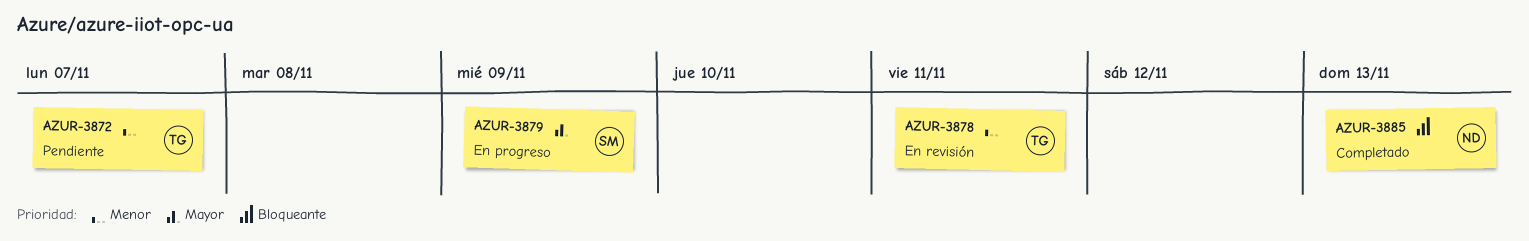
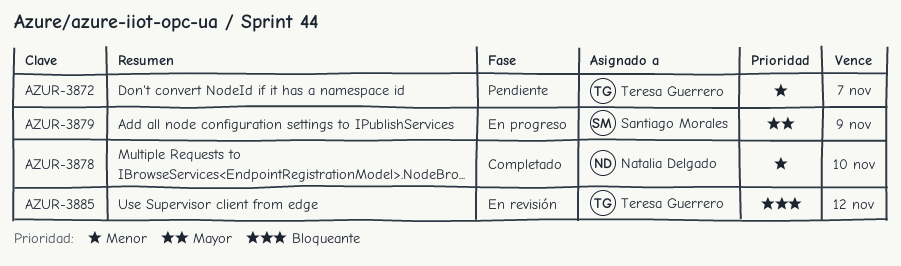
AZUR-3878, status: En revisión -> Completado
AZUR-3878, owner: Teresa Guerrero -> Natalia Delgado
AZUR-3878, due: Nov 11 -> Nov 10
AZUR-3885, status: Completado -> En revisión
AZUR-3885, owner: Natalia Delgado -> Teresa Guerrero
AZUR-3885, due: Nov 13 -> Nov 12

